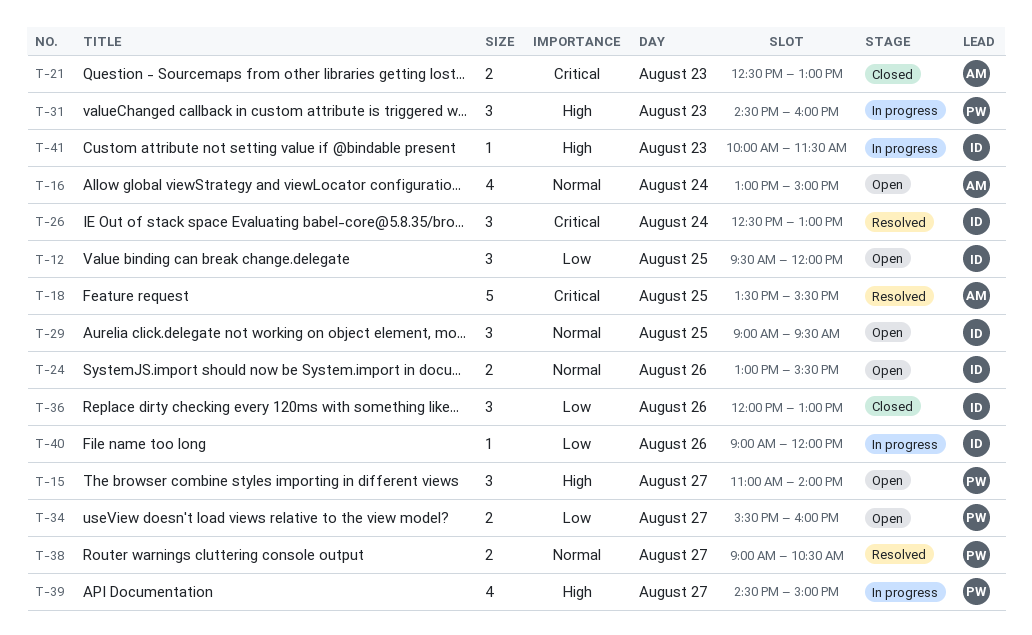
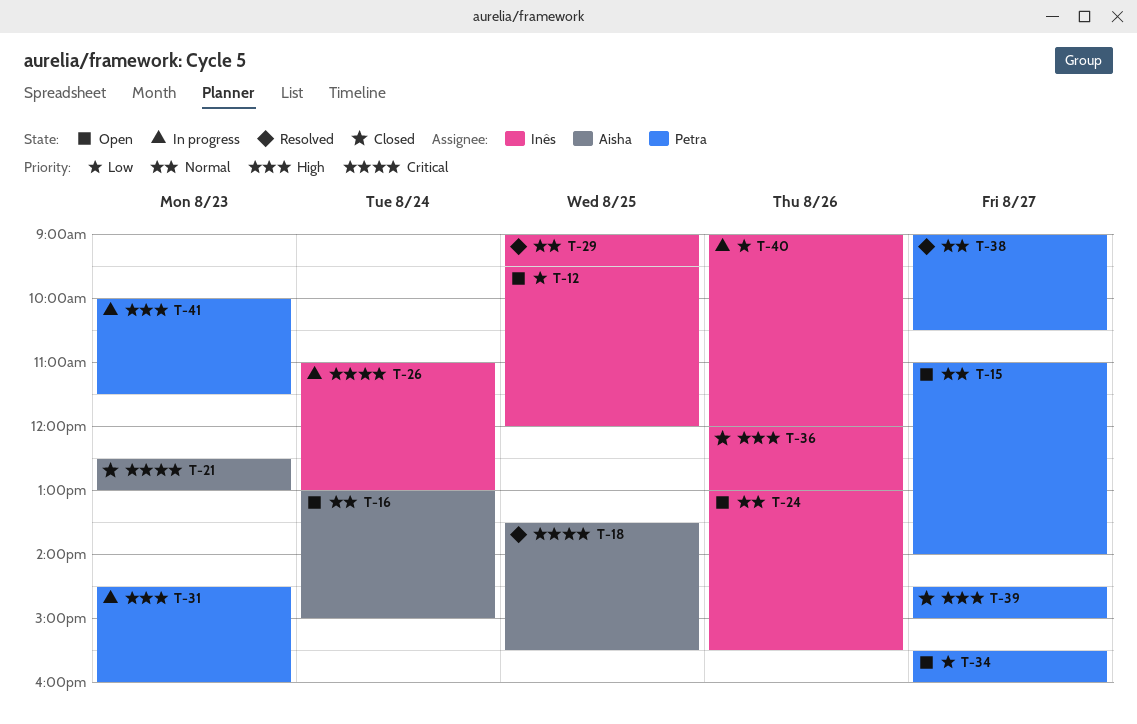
T-15, priority: High -> Normal
T-26, status: Resolved -> In progress
T-26, begins: 12:30 -> 11:00
T-29, status: Open -> Resolved
T-36, priority: Low -> High
T-39, status: In progress -> Closed
T-41, owner: Inês -> Petra

